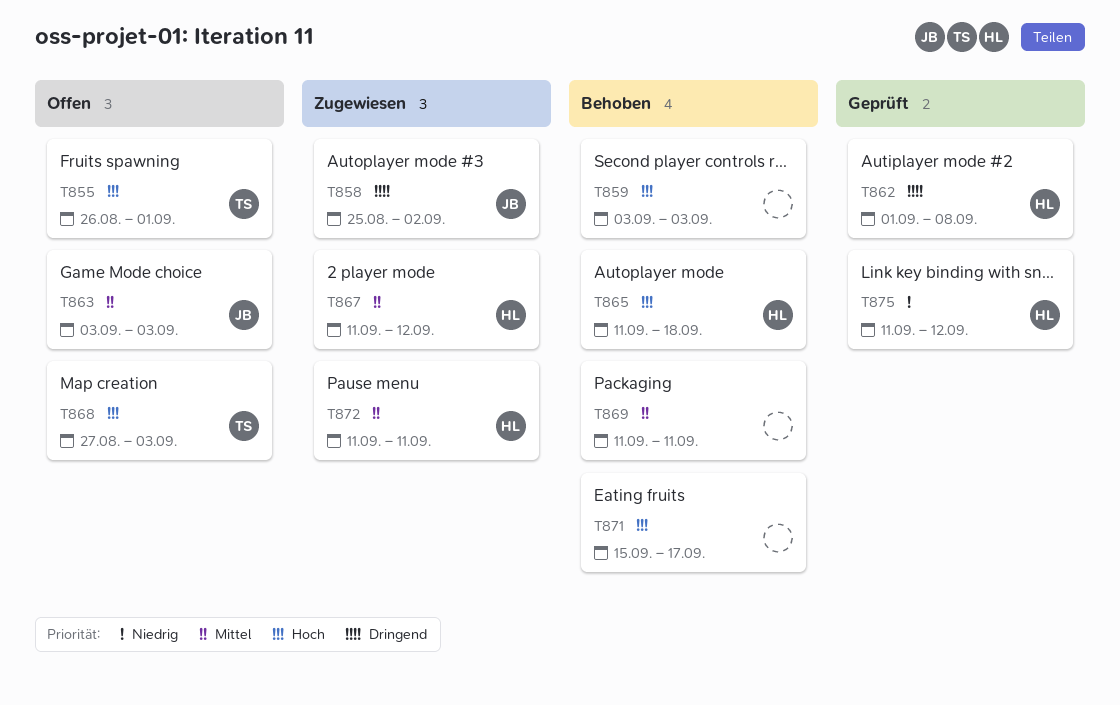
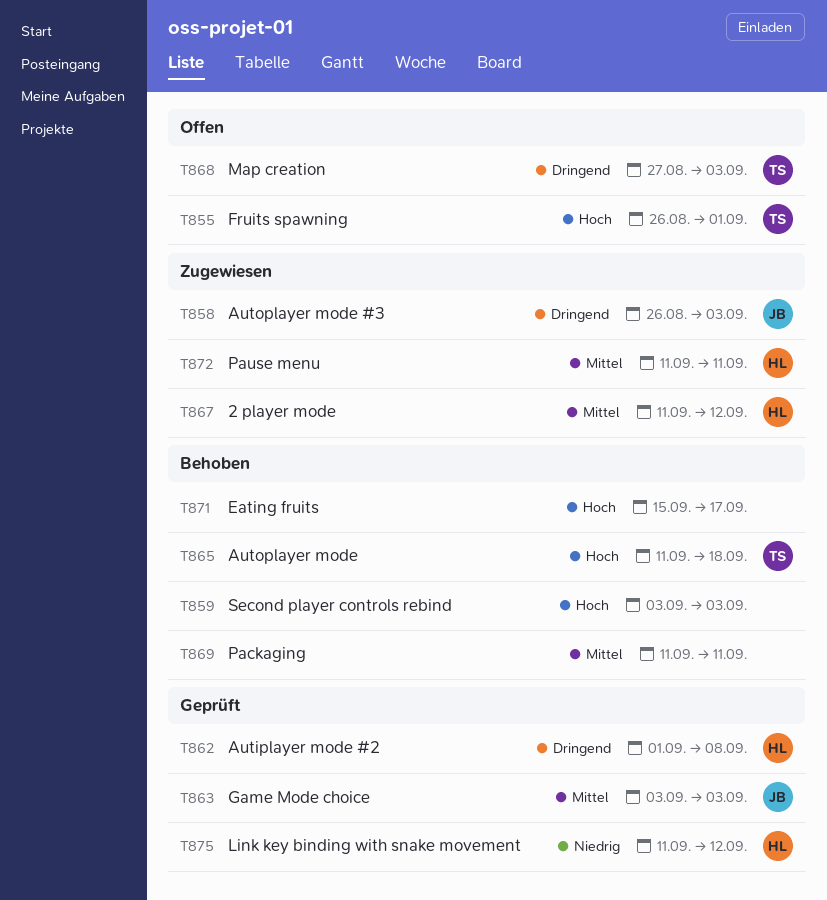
T858, start: Aug 25 -> Aug 26
T858, due: Sep 2 -> Sep 3
T863, status: Offen -> Geprüft
T865, owner: HL -> TS
T868, priority: Hoch -> Dringend

